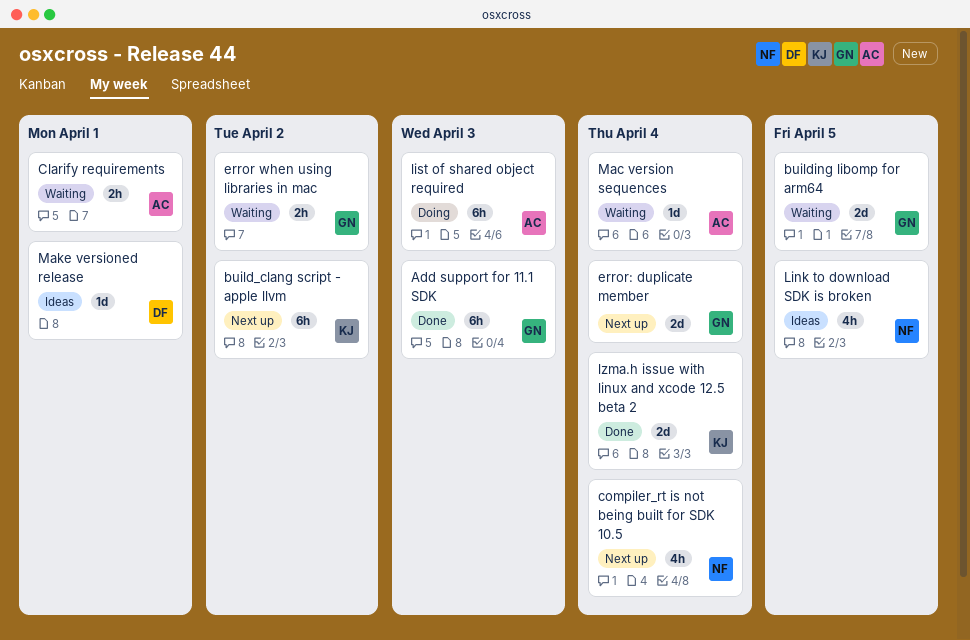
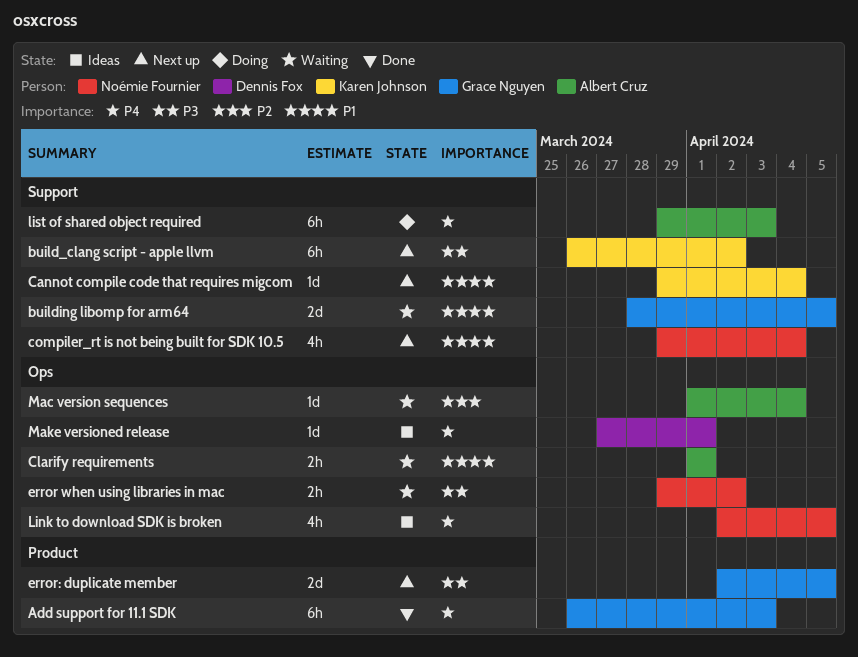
Cannot compile code that requires migcom: none -> present
error when using libraries in mac, owner: Grace Nguyen -> Noémie Fournier
error: duplicate member, due: Apr 4 -> Apr 5
lzma.h issue with linux and xcode 12.5 beta 2: present -> none

